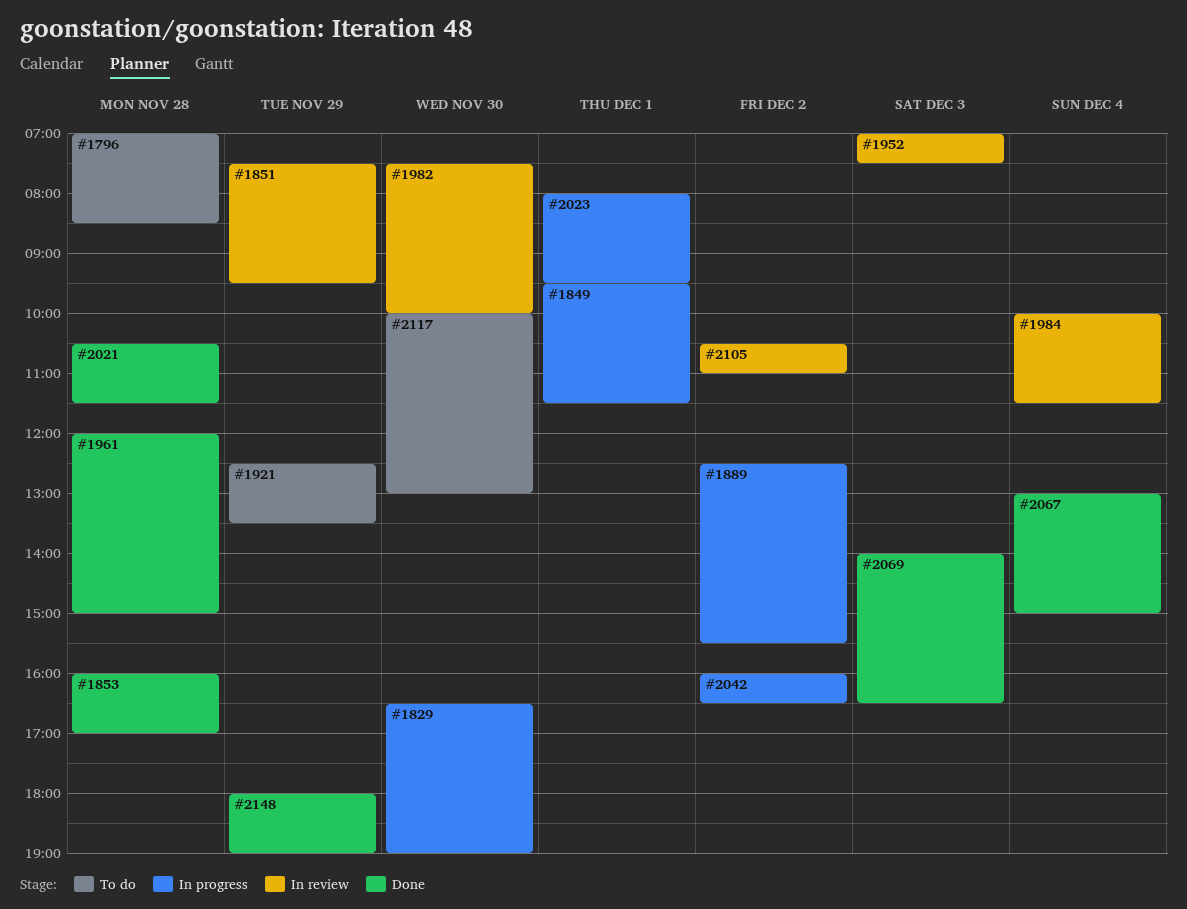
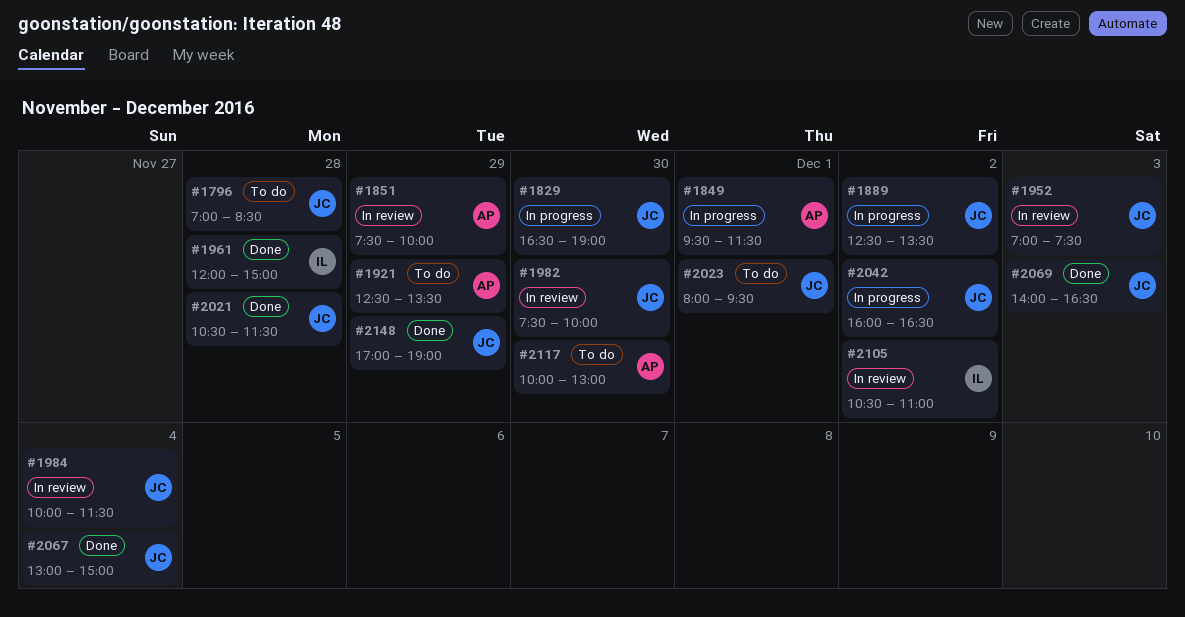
#1851, ends: 09:30 -> 10:00
#1853: present -> none
#1889, ends: 15:30 -> 13:30
#2023, status: In progress -> To do
#2148, begins: 18:00 -> 17:00

